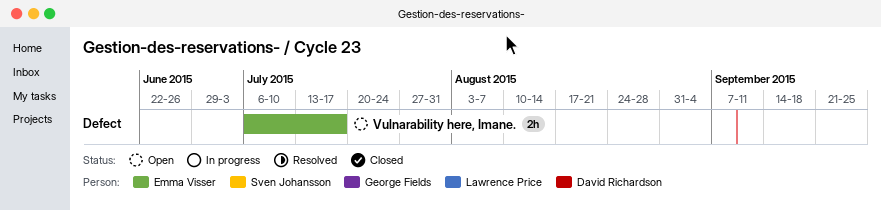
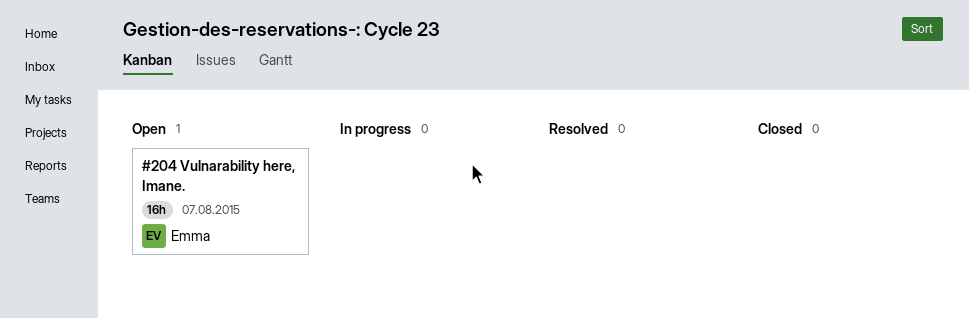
Vulnarability here, Imane., estimate: 2h -> 16h
Vulnarability here, Imane., due: Jul 17 -> Aug 7

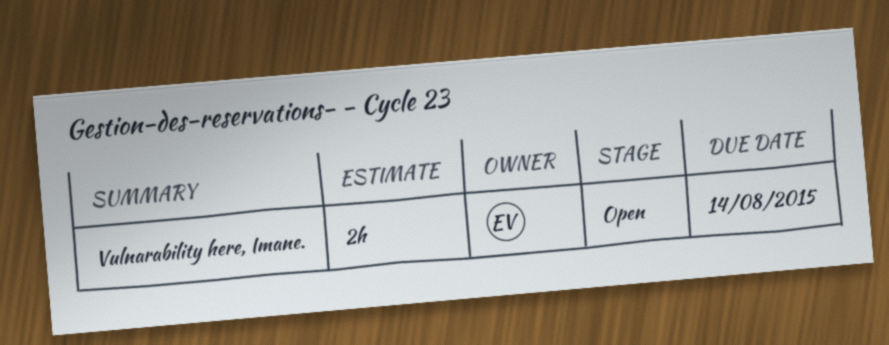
Vulnarability here, Imane., estimate: 16h -> 2h
Vulnarability here, Imane., due: Aug 7 -> Aug 14

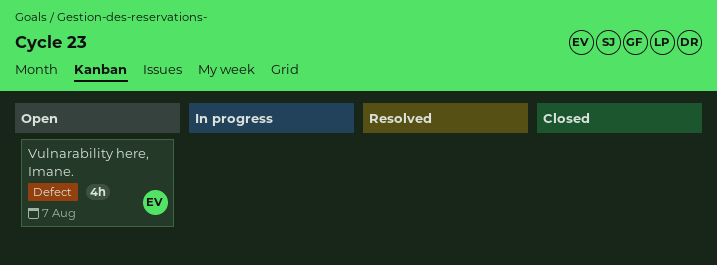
Vulnarability here, Imane., estimate: 2h -> 4h
Vulnarability here, Imane., due: Aug 14 -> Aug 7

